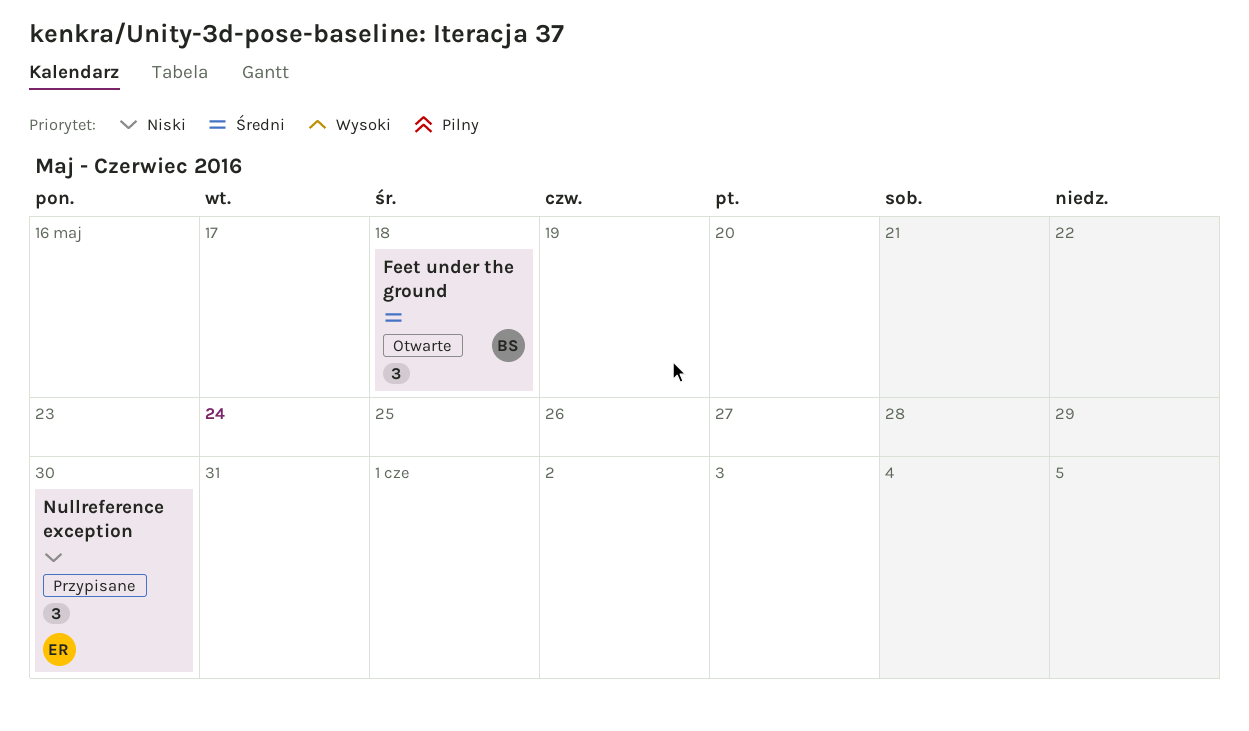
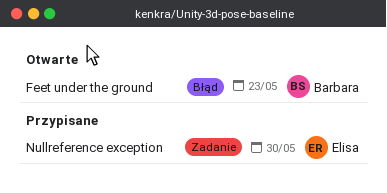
Feet under the ground, due: May 18 -> May 23

